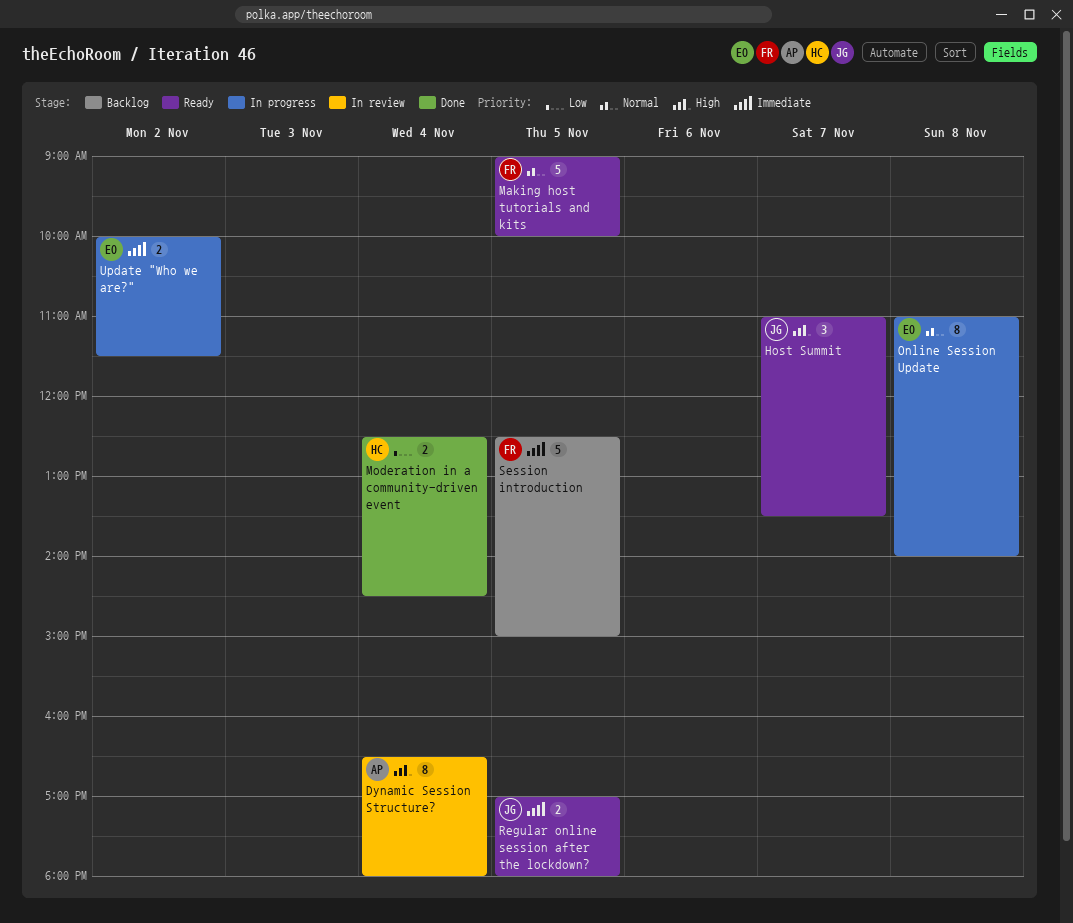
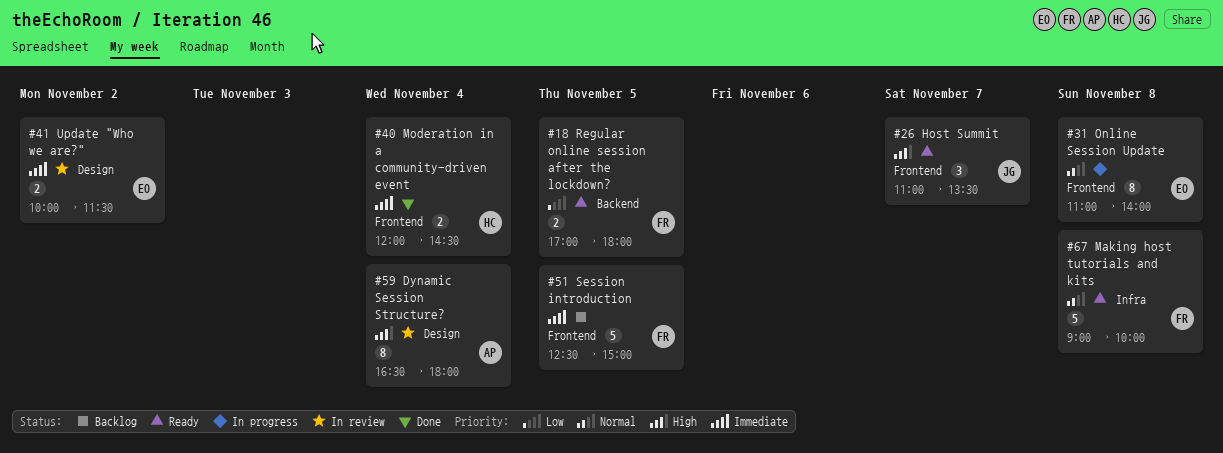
Making host tutorials and kits, day: Nov 5 -> Nov 8
Moderation in a community-driven event, priority: Low -> Immediate
Moderation in a community-driven event, begins: 12:30 -> 12:00
Regular online session after the lockdown?, owner: JG -> FR
Regular online session after the lockdown?, priority: Immediate -> Low
Update "Who we are?", status: In progress -> In review

